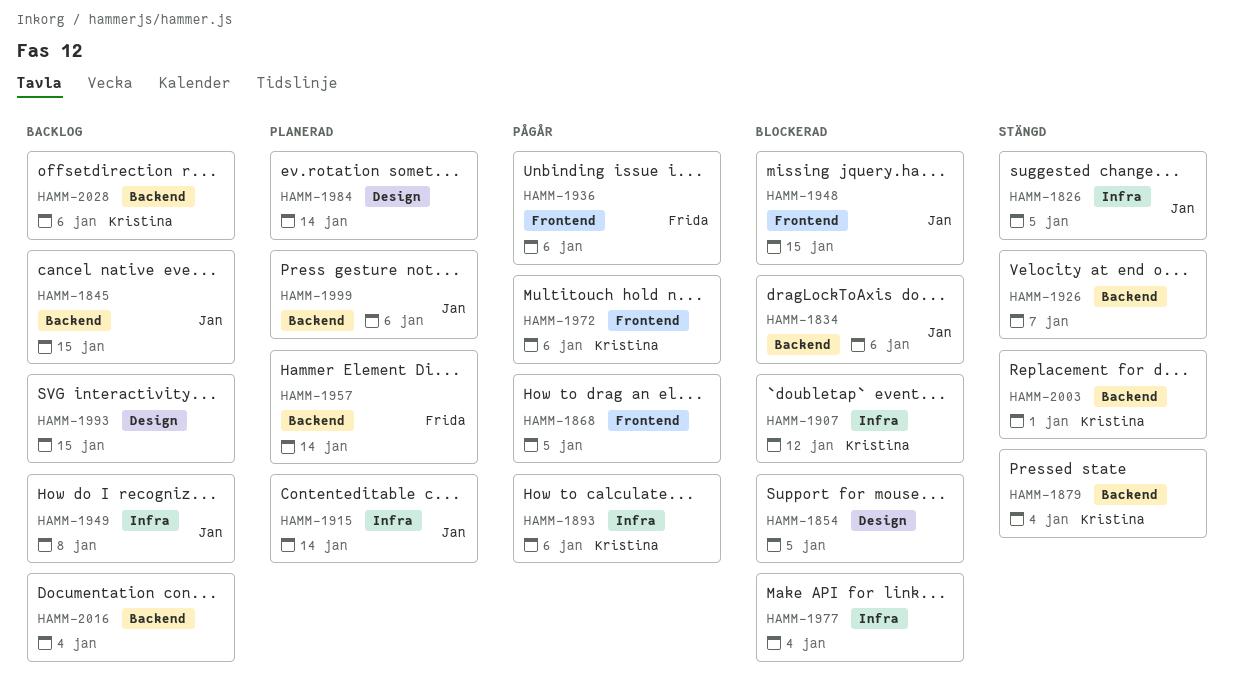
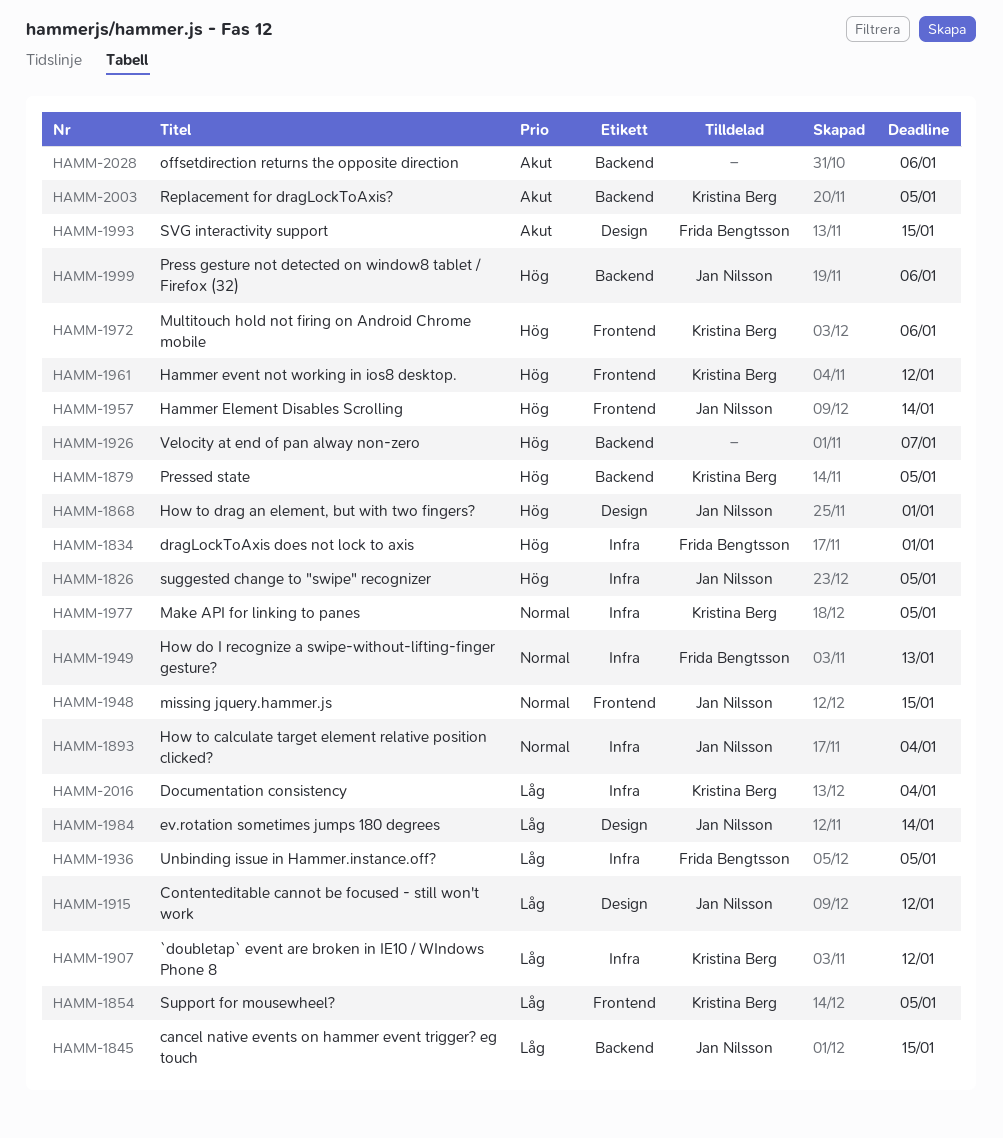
HAMM-1834, owner: Jan Nilsson -> Frida Bengtsson
HAMM-1834, label: Backend -> Infra
HAMM-1834, due: Jan 6 -> Jan 1
HAMM-1854, owner: none -> Kristina Berg
HAMM-1854, label: Design -> Frontend
HAMM-1868, owner: none -> Jan Nilsson
HAMM-1868, label: Frontend -> Design
HAMM-1868, due: Jan 5 -> Jan 1
HAMM-1879, due: Jan 4 -> Jan 5
HAMM-1893, owner: Kristina Berg -> Jan Nilsson
HAMM-1893, due: Jan 6 -> Jan 4
HAMM-1915, label: Infra -> Design
HAMM-1915, due: Jan 14 -> Jan 12
HAMM-1936, label: Frontend -> Infra
HAMM-1936, due: Jan 6 -> Jan 5
HAMM-1949, owner: Jan Nilsson -> Frida Bengtsson
HAMM-1949, due: Jan 8 -> Jan 13
HAMM-1957, owner: Frida Bengtsson -> Jan Nilsson
HAMM-1957, label: Backend -> Frontend
HAMM-1961: none -> present
HAMM-1977, owner: none -> Kristina Berg
HAMM-1977, due: Jan 4 -> Jan 5
HAMM-1984, owner: none -> Jan Nilsson
HAMM-1993, owner: none -> Frida Bengtsson
HAMM-2003, due: Jan 1 -> Jan 5
HAMM-2016, owner: none -> Kristina Berg
HAMM-2016, label: Backend -> Infra
HAMM-2028, owner: Kristina Berg -> none

